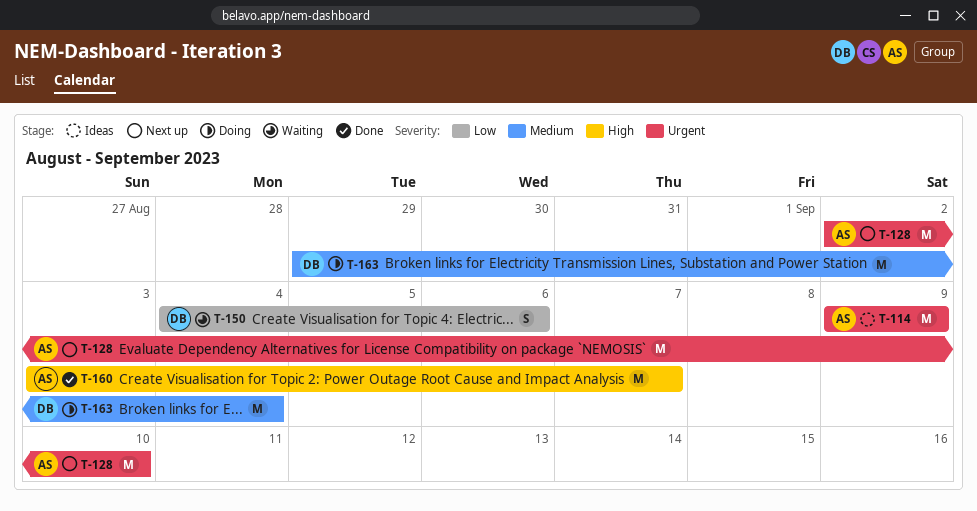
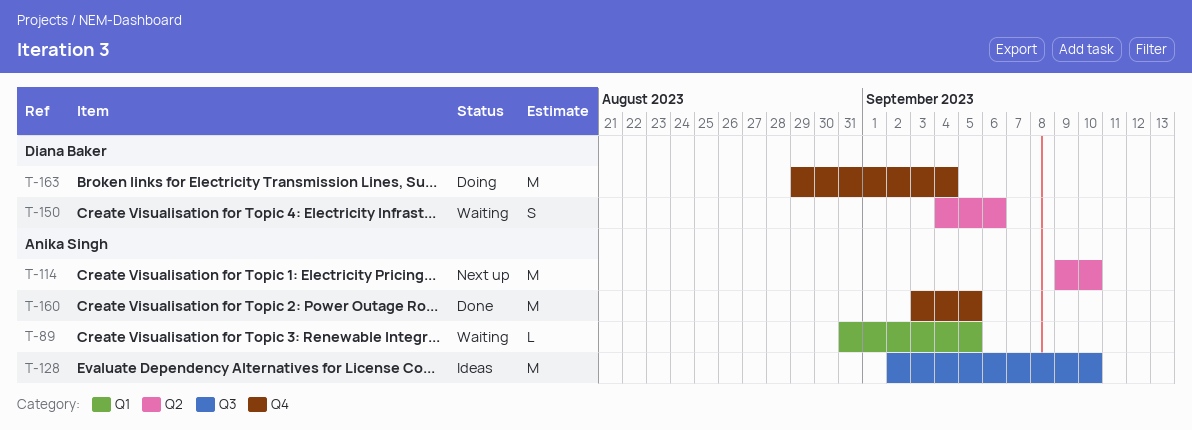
T-89: none -> present
T-114, status: Ideas -> Next up
T-114, due: Sep 9 -> Sep 10
T-128, status: Next up -> Ideas
T-160, due: Sep 7 -> Sep 5

